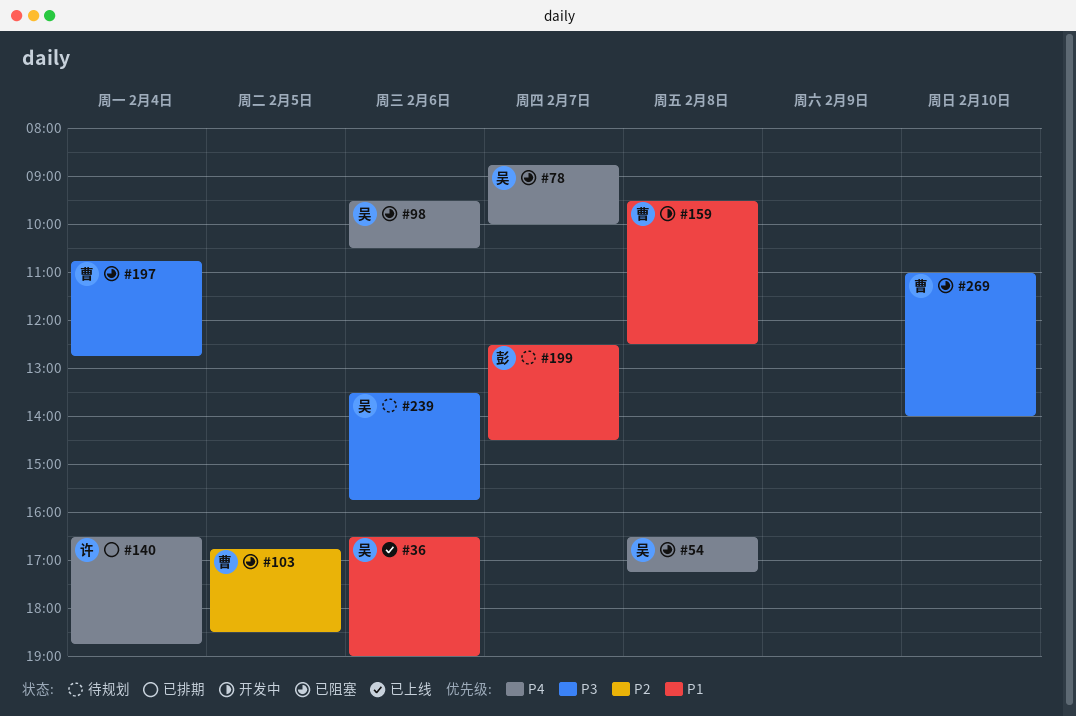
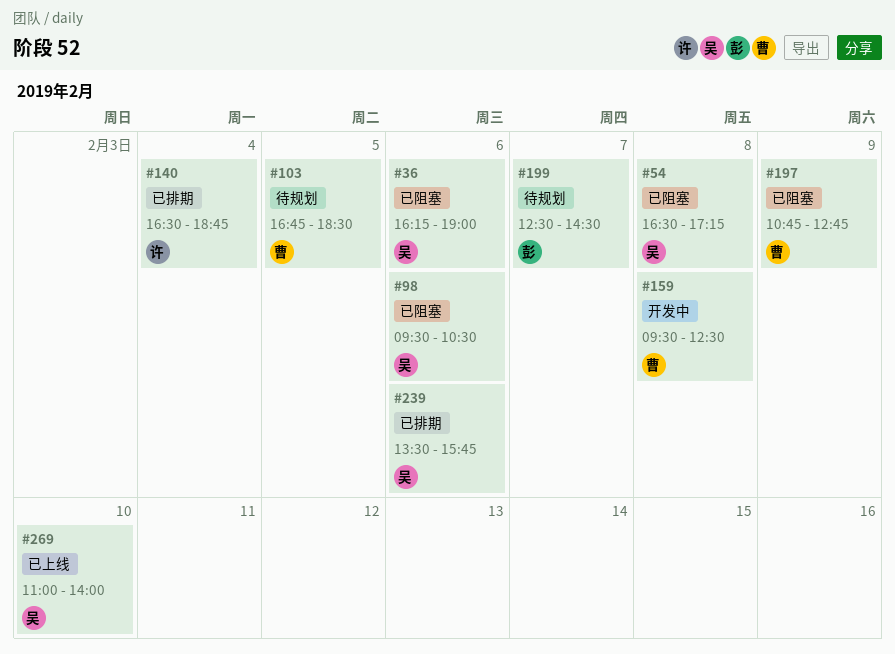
#36, status: 已上线 -> 已阻塞
#36, begins: 16:30 -> 16:15
#78: present -> none
#103, status: 已阻塞 -> 待规划
#197, day: Feb 4 -> Feb 9
#239, status: 待规划 -> 已排期
#269, status: 已阻塞 -> 已上线
#269, owner: 曹 -> 吴

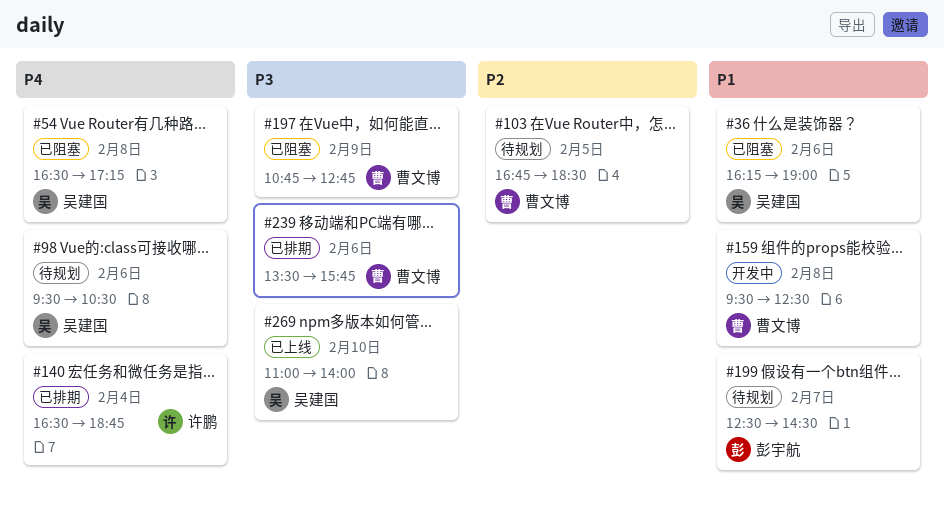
#98, status: 已阻塞 -> 待规划
#239, owner: 吴建国 -> 曹文博

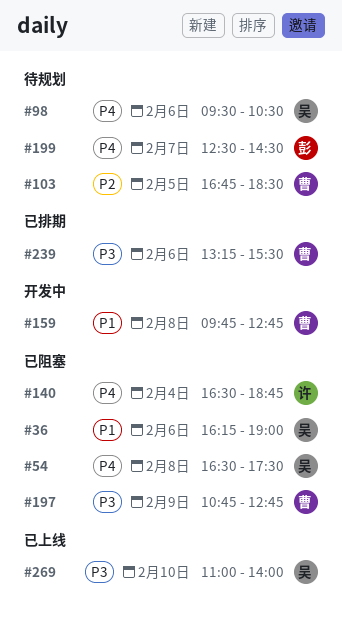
#54, ends: 17:15 -> 17:30
#140, status: 已排期 -> 已阻塞
#159, begins: 09:30 -> 09:45
#159, ends: 12:30 -> 12:45
#199, priority: P1 -> P4
#239, begins: 13:30 -> 13:15
#239, ends: 15:45 -> 15:30

